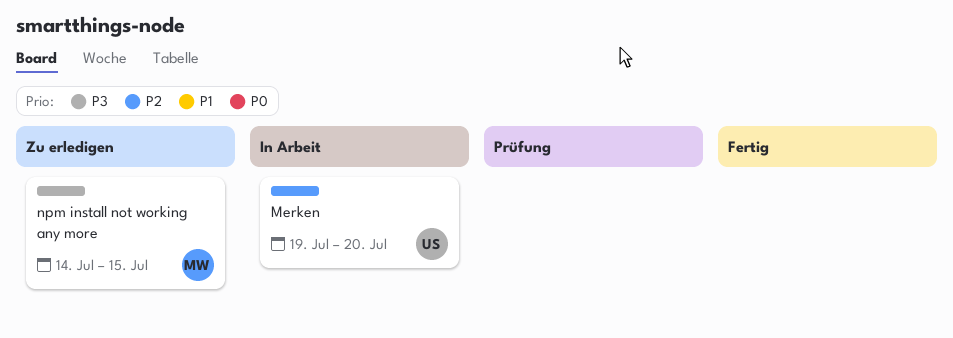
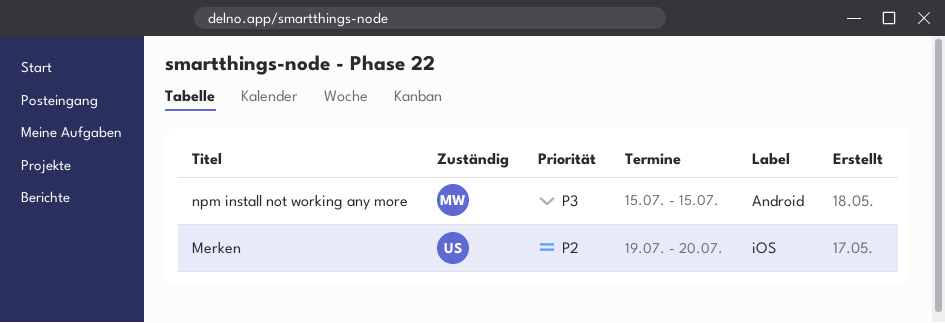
npm install not working any more, start: Jul 14 -> Jul 15

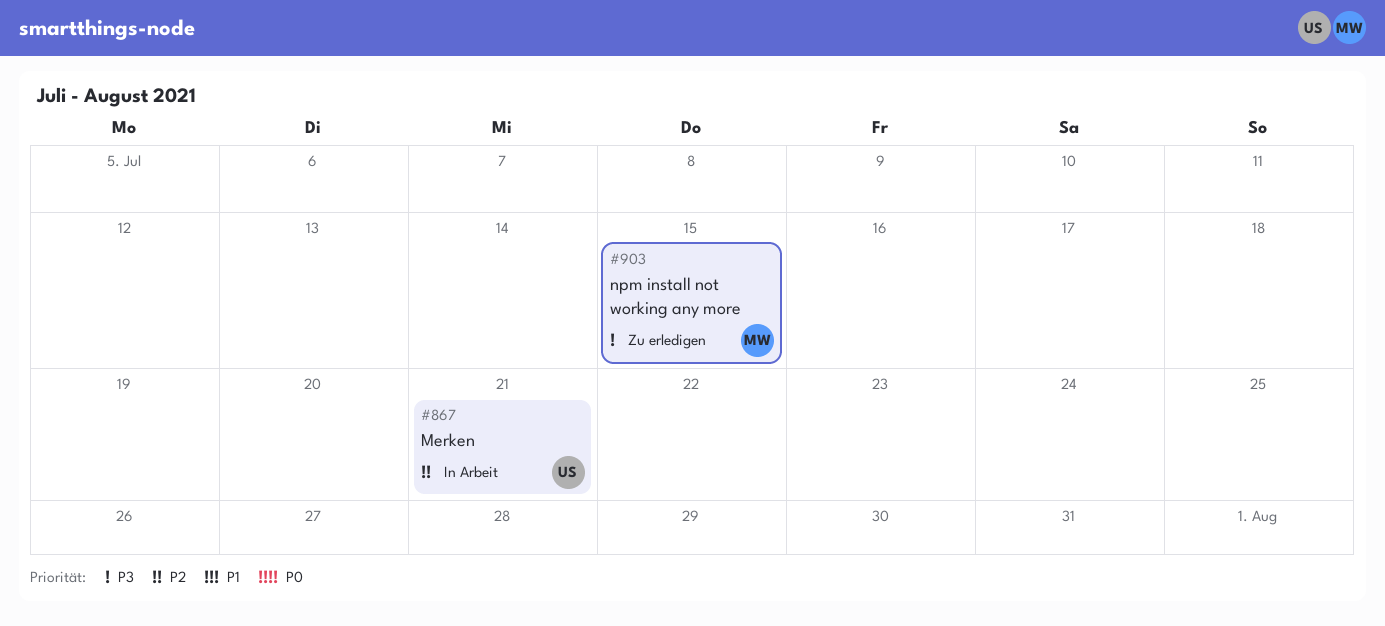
Merken, due: Jul 20 -> Jul 21

